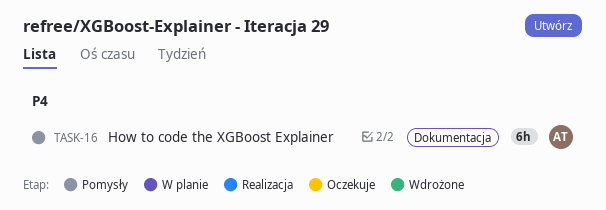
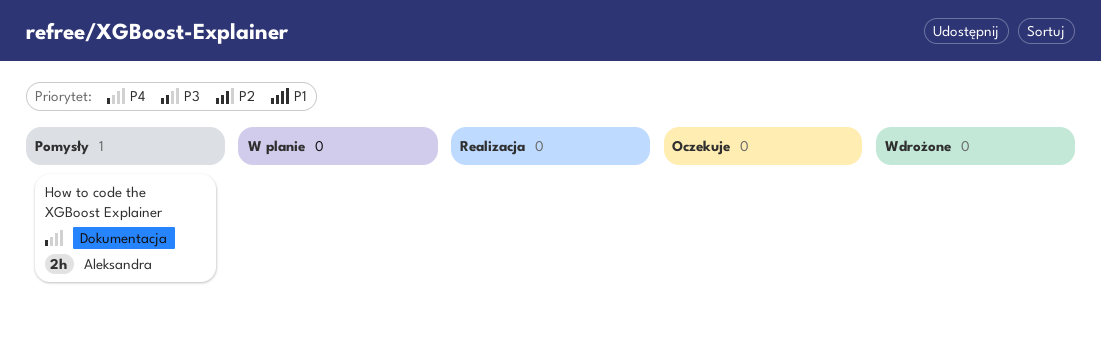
How to code the XGBoost Explainer, estimate: 6h -> 2h

